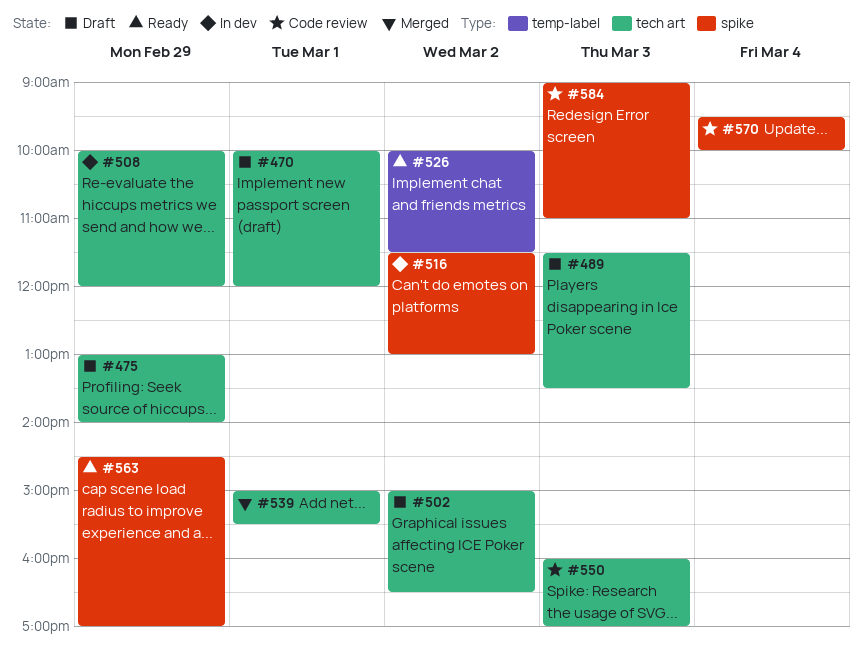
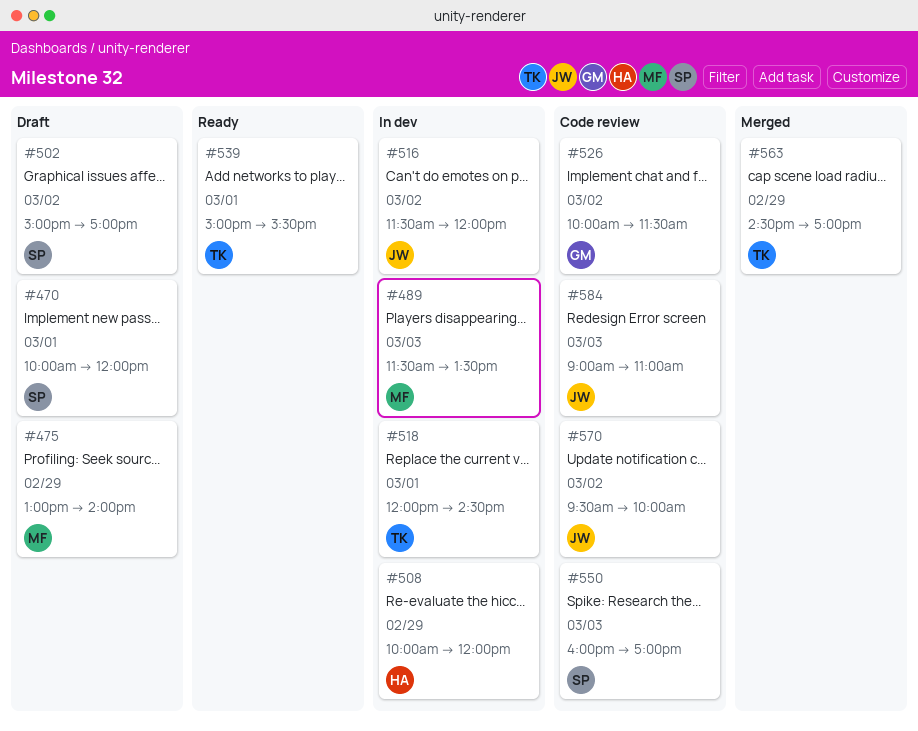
#489, status: Draft -> In dev
#502, ends: 16:30 -> 17:00
#516, ends: 13:00 -> 12:00
#518: none -> present
#526, status: Ready -> Code review
#539, status: Merged -> Ready
#563, status: Ready -> Merged
#570, day: Mar 4 -> Mar 2

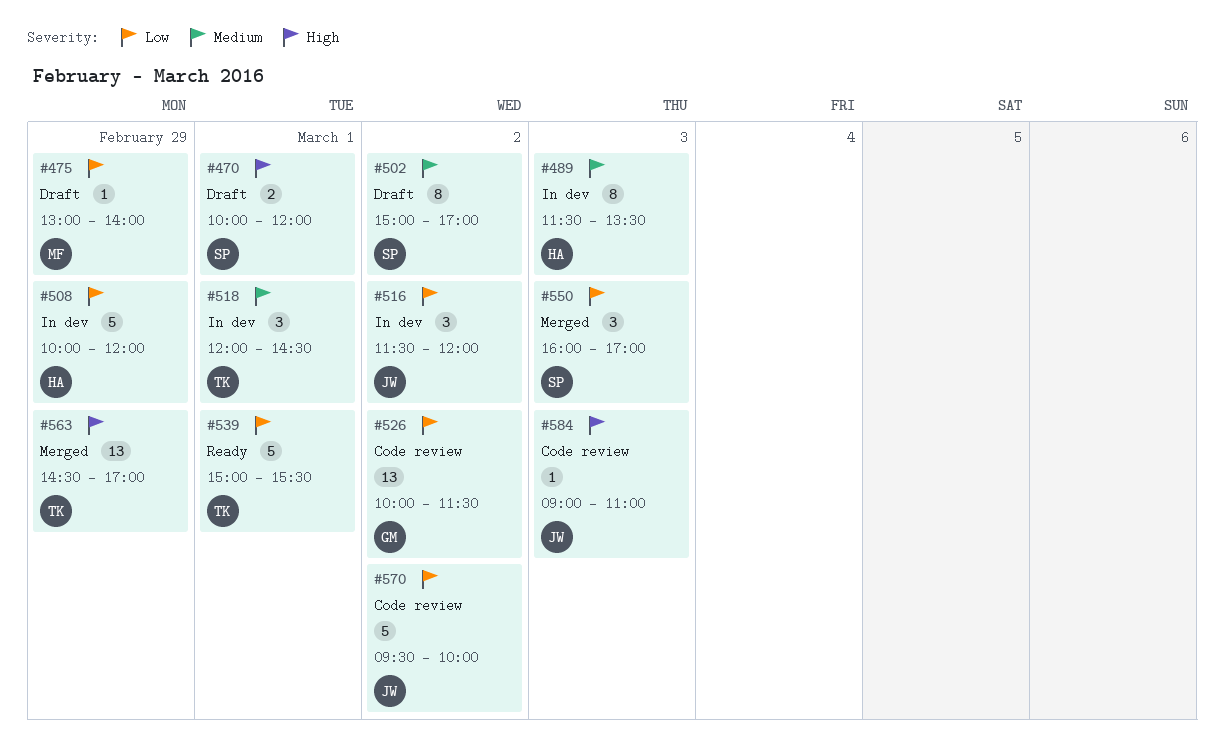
#489, owner: MF -> HA
#550, status: Code review -> Merged

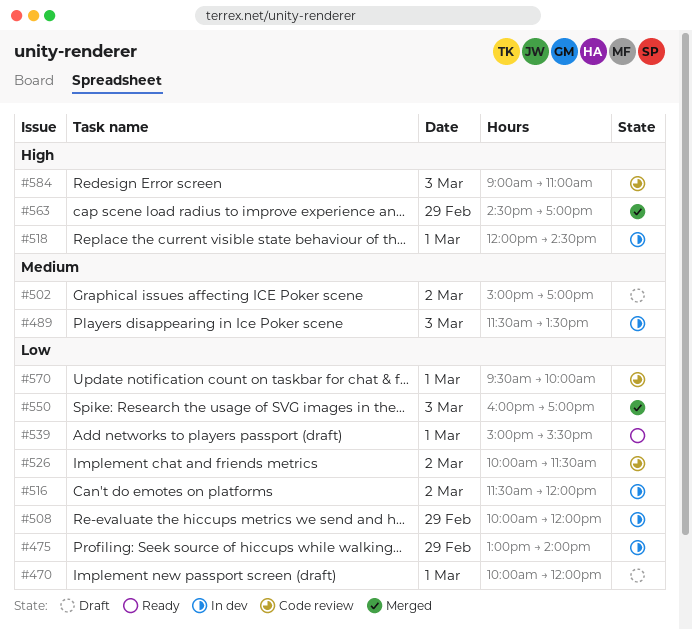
#470, priority: High -> Low
#475, status: Draft -> In dev
#518, priority: Medium -> High
#570, day: Mar 2 -> Mar 1

